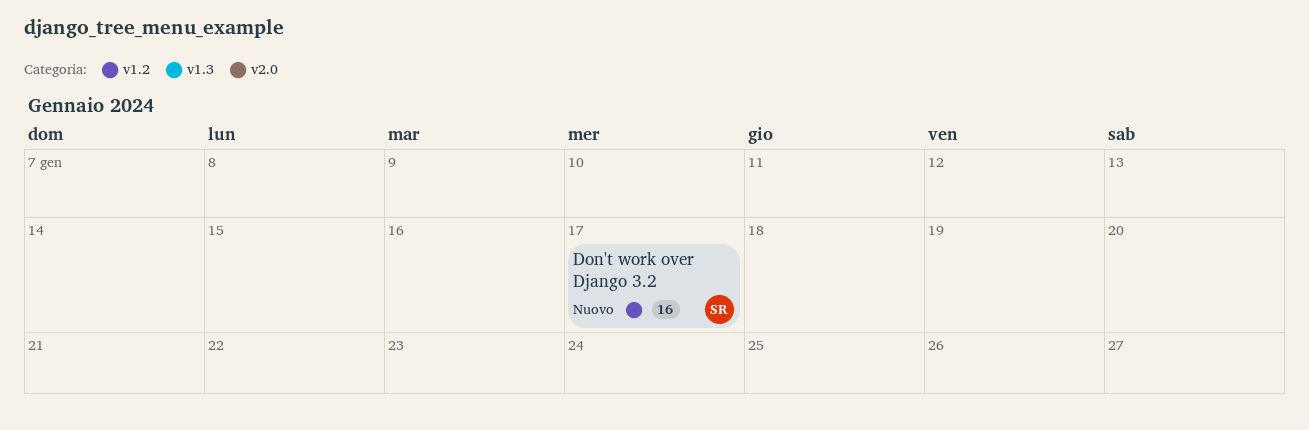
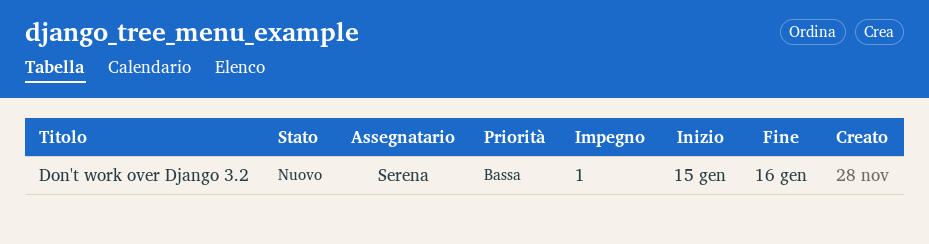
Don't work over Django 3.2, estimate: 16 -> 1
Don't work over Django 3.2, due: Jan 17 -> Jan 16

